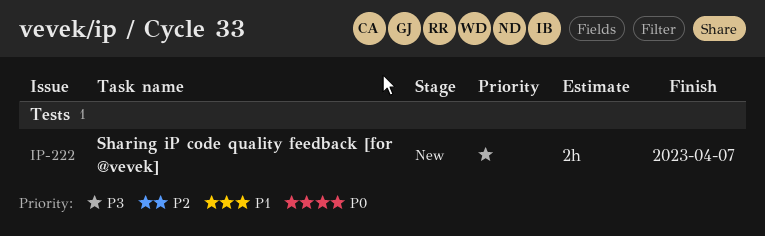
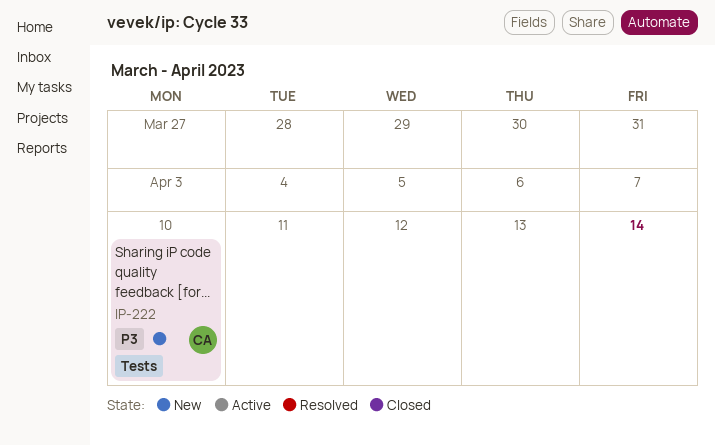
IP-222, due: Apr 7 -> Apr 10

